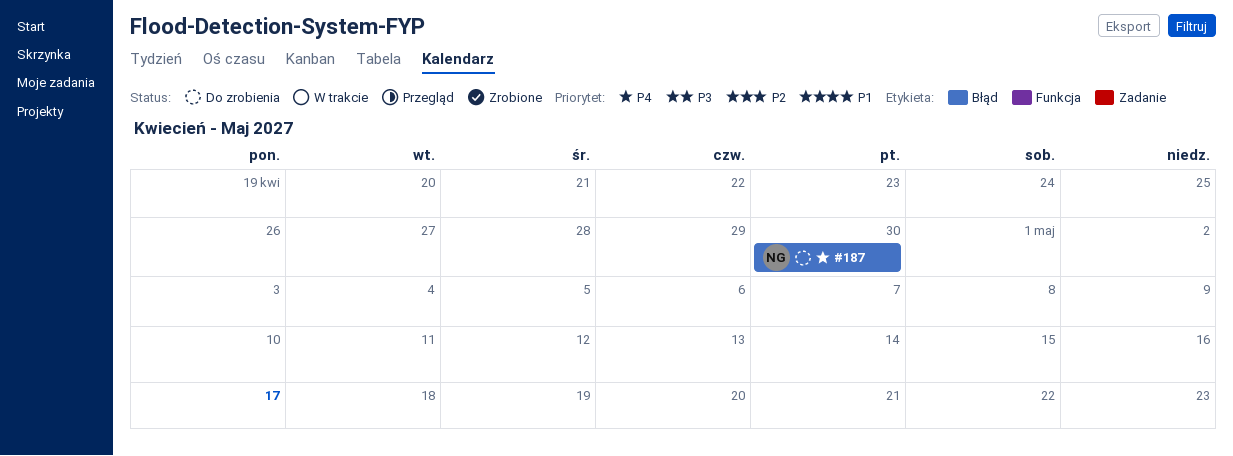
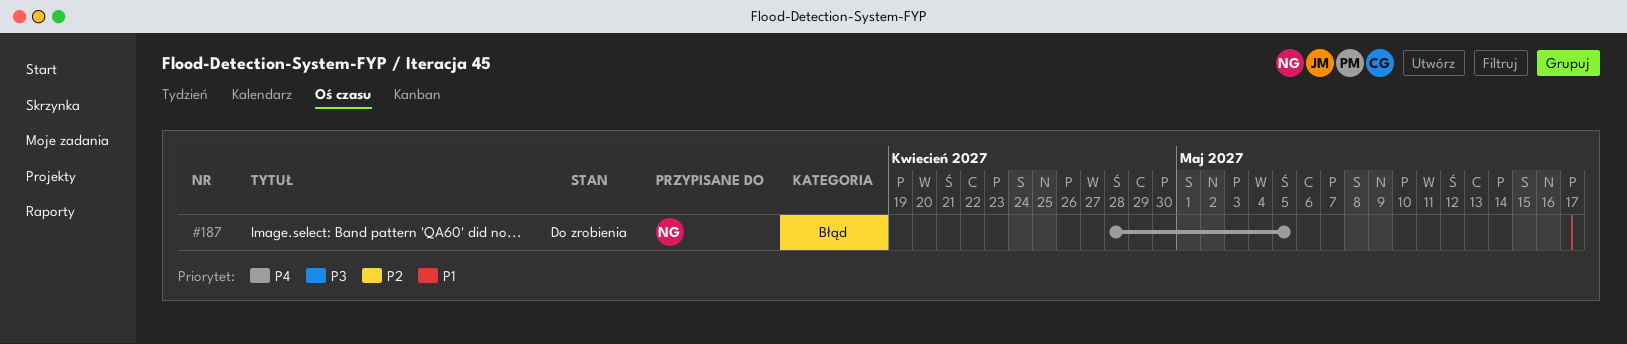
#187, start: Apr 30 -> Apr 28
#187, due: Apr 30 -> May 5

